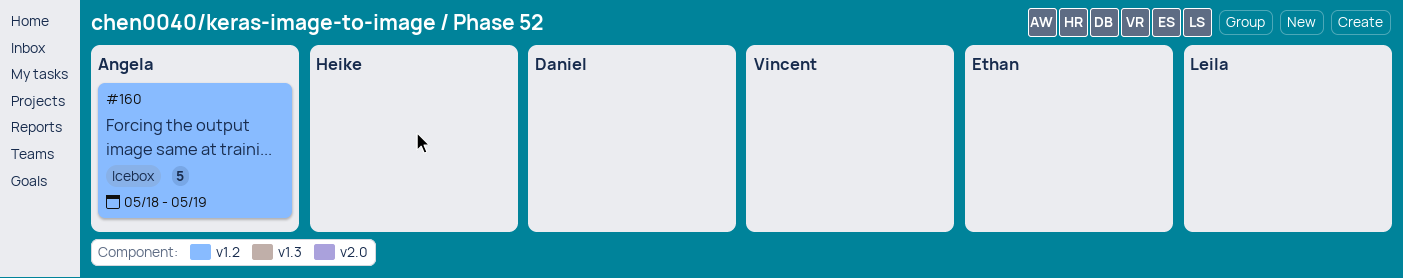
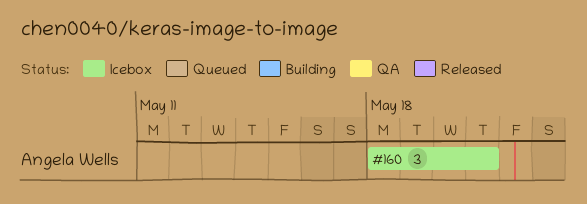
#160, estimate: 5 -> 3
#160, due: May 19 -> May 21

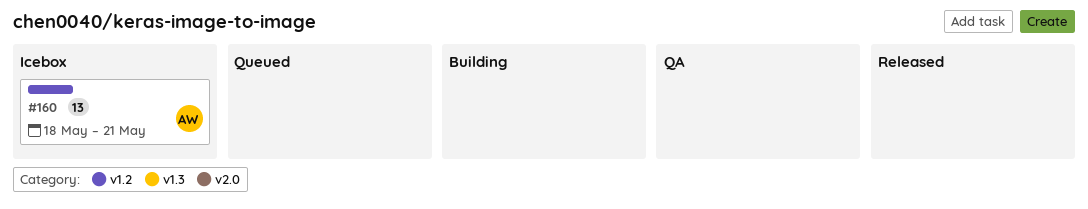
#160, estimate: 3 -> 13

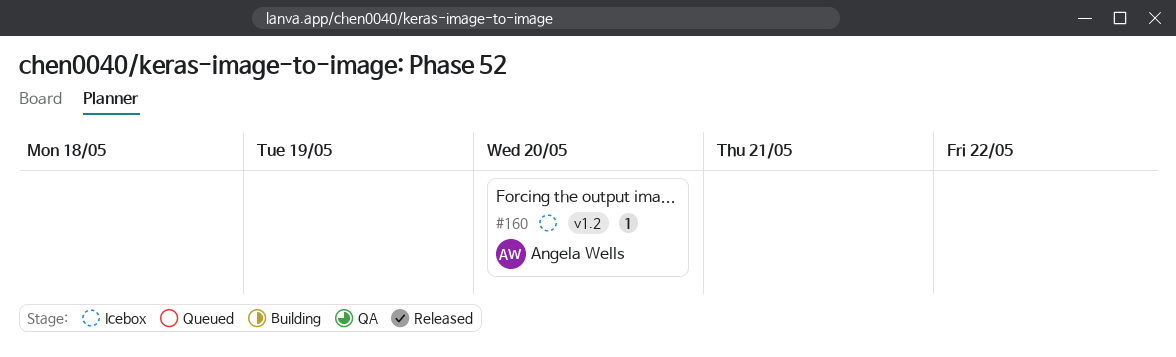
#160, estimate: 13 -> 1
#160, due: May 21 -> May 20

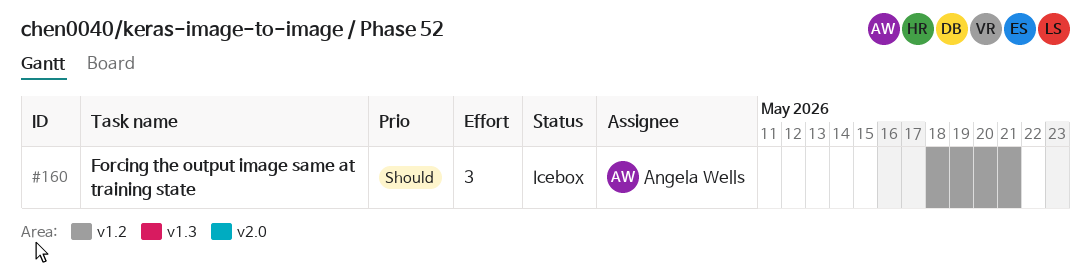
#160, estimate: 1 -> 3
#160, due: May 20 -> May 21

